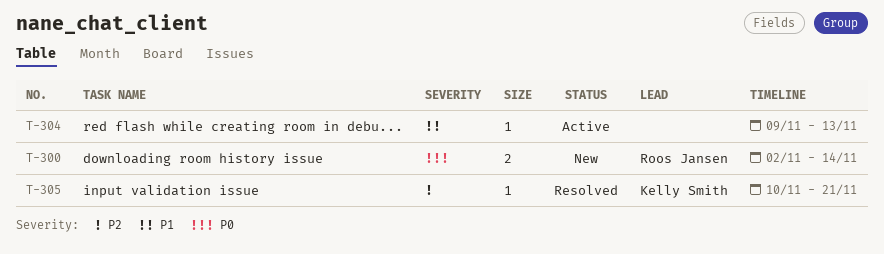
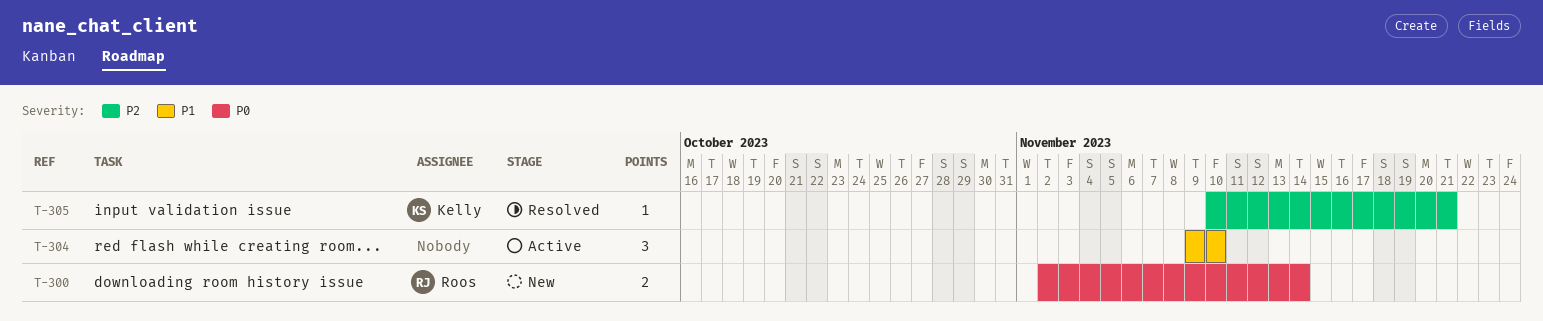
T-304, estimate: 1 -> 3
T-304, due: Nov 13 -> Nov 10

